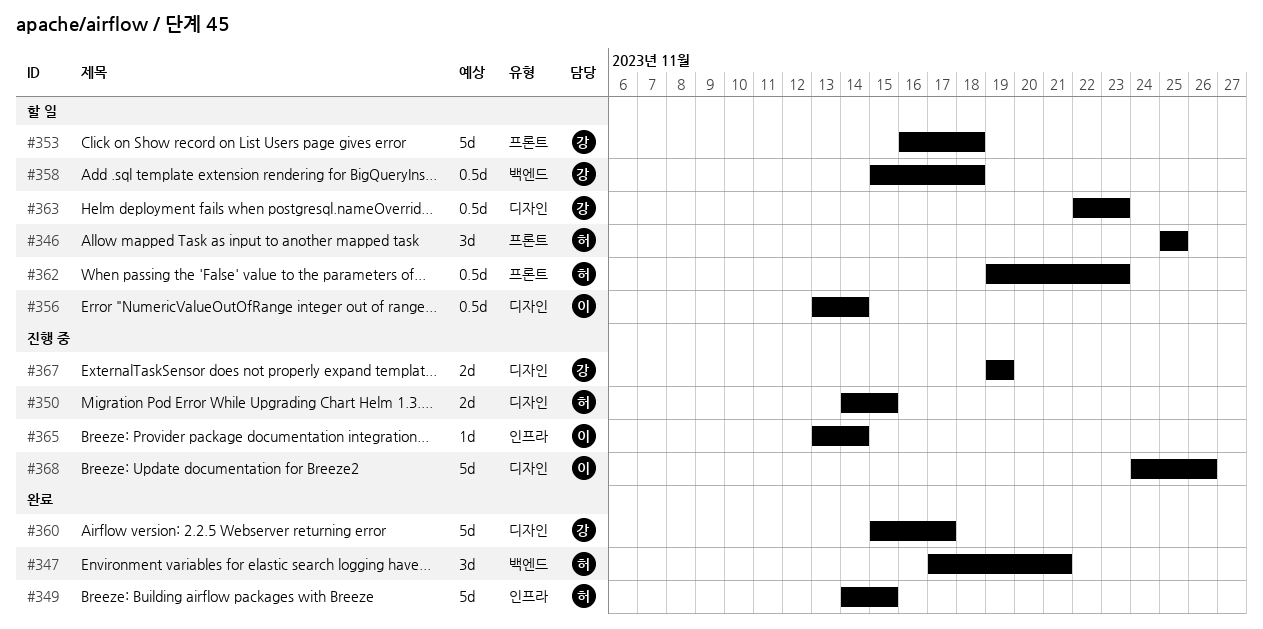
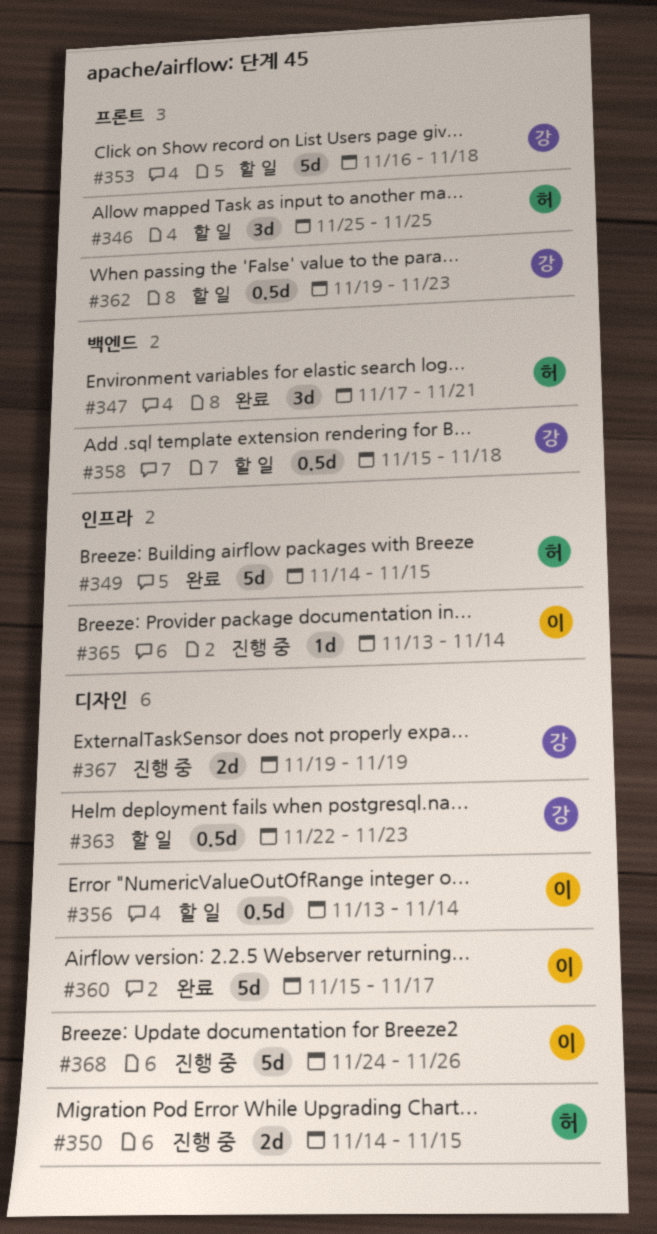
#360, owner: 강 -> 이
#362, owner: 허 -> 강

